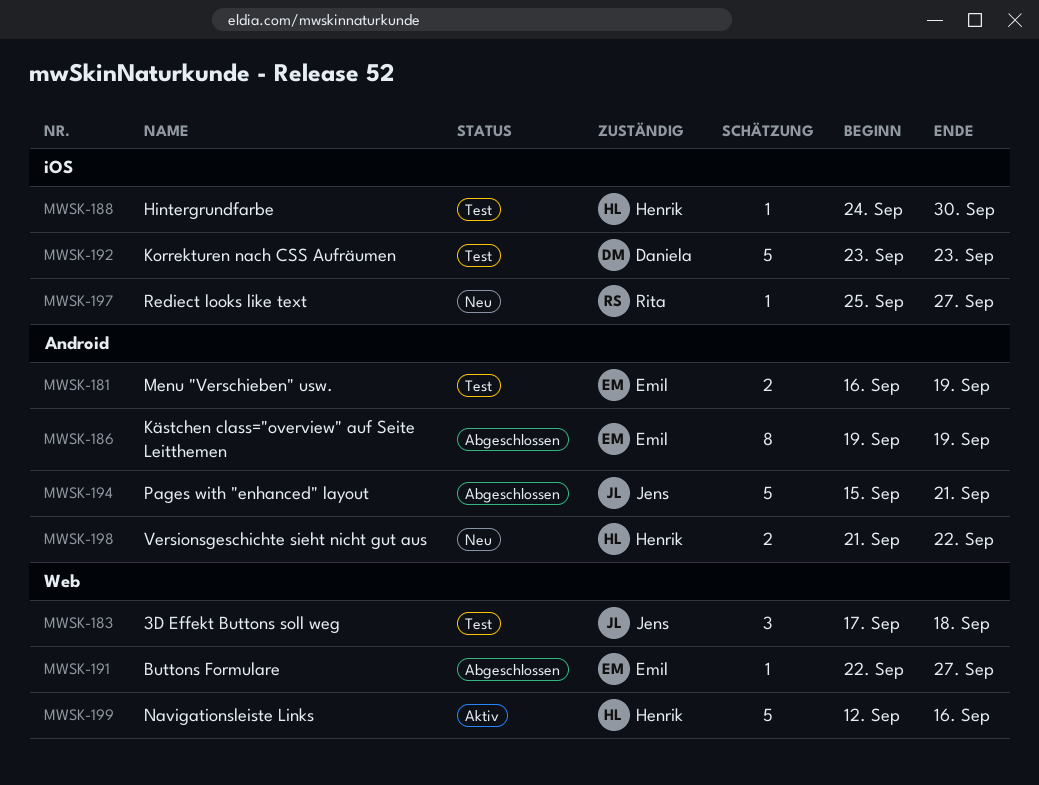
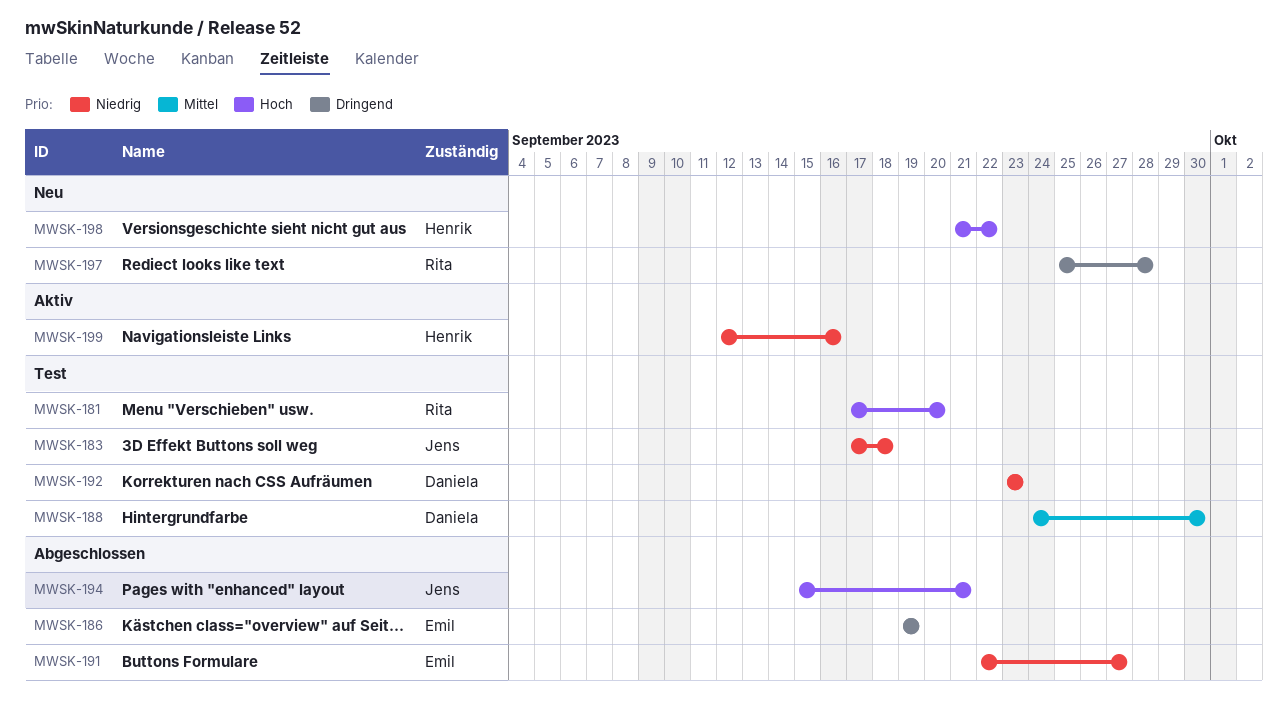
MWSK-181, owner: Emil -> Rita
MWSK-181, start: Sep 16 -> Sep 17
MWSK-181, due: Sep 19 -> Sep 20
MWSK-188, owner: Henrik -> Daniela
MWSK-197, due: Sep 27 -> Sep 28

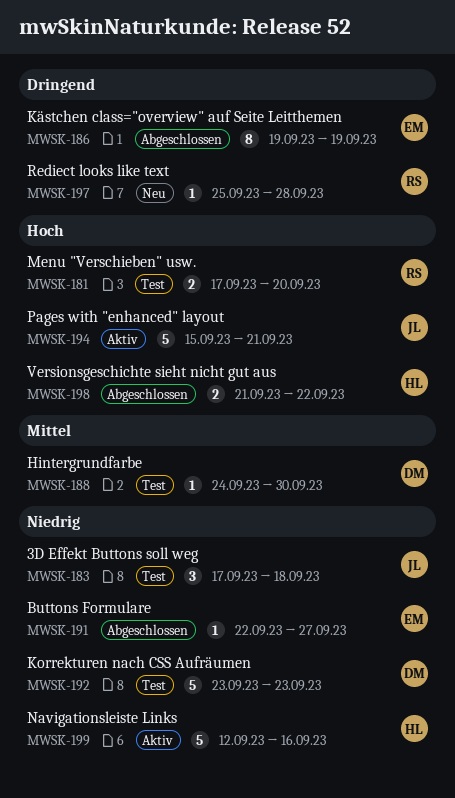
MWSK-194, status: Abgeschlossen -> Aktiv
MWSK-198, status: Neu -> Abgeschlossen

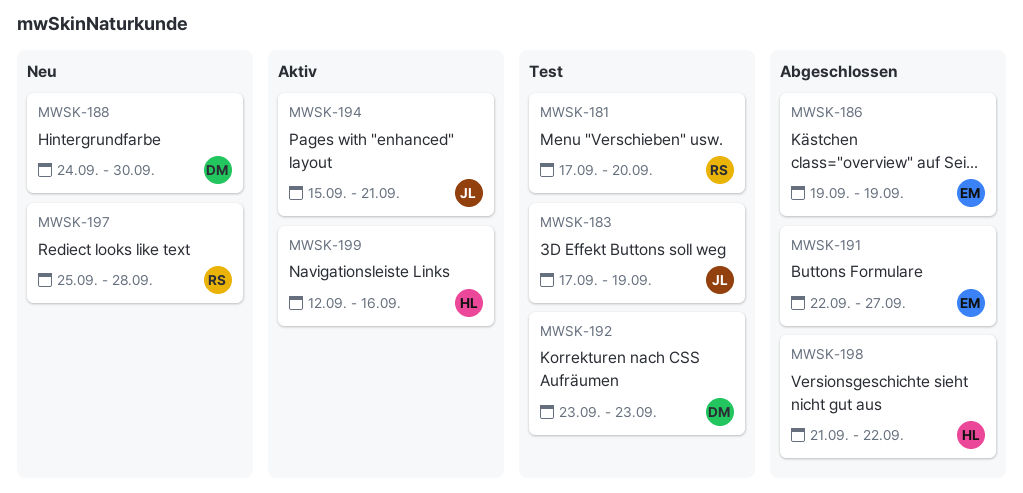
MWSK-183, due: Sep 18 -> Sep 19
MWSK-188, status: Test -> Neu

